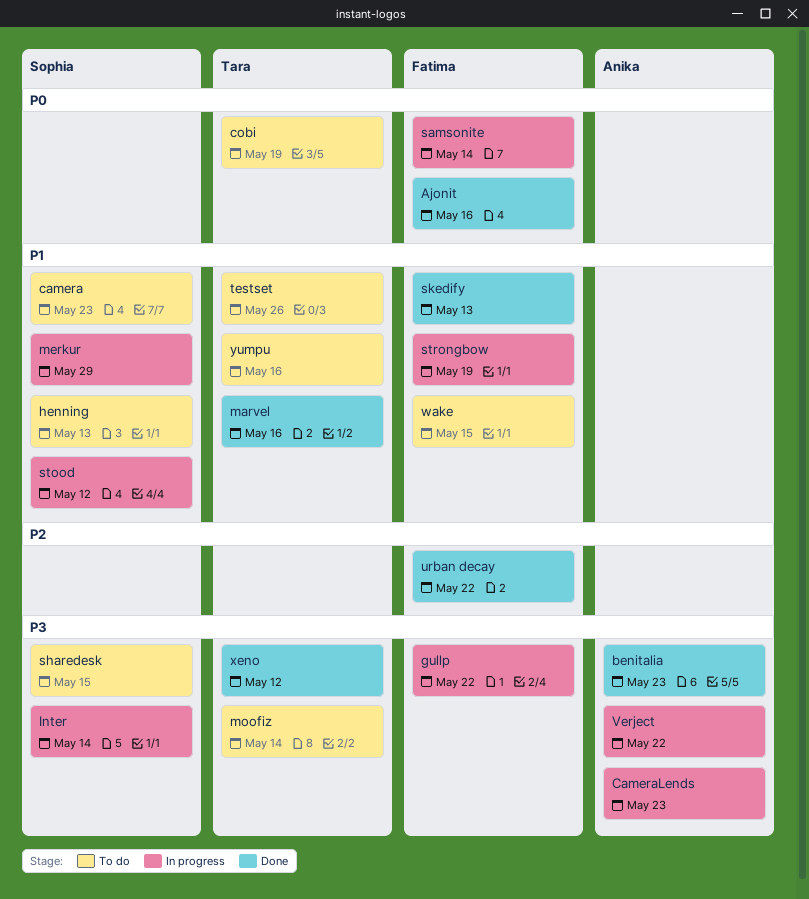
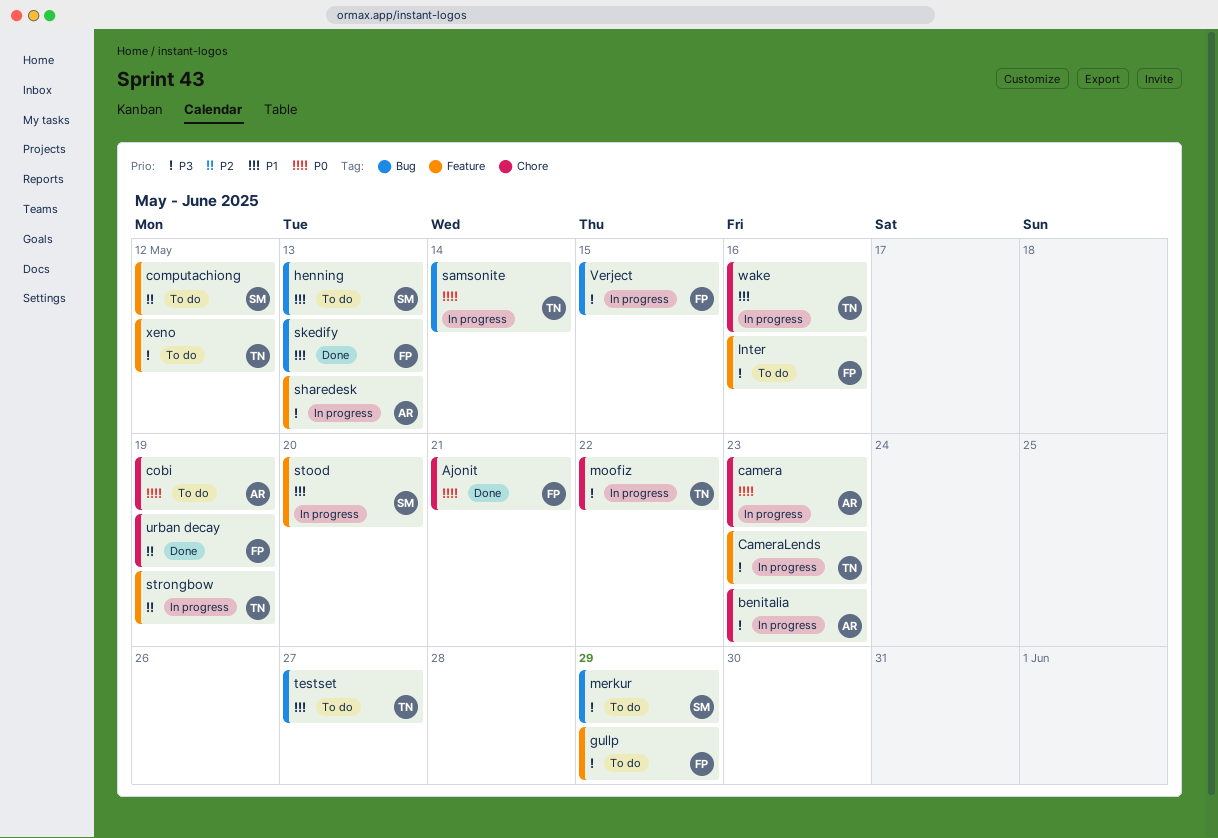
Ajonit, due: May 16 -> May 21
benitalia, status: Done -> In progress
camera, status: To do -> In progress
camera, owner: Sophia -> Anika
camera, priority: P1 -> P0
CameraLends, owner: Anika -> Tara
cobi, owner: Tara -> Anika
computachiong: none -> present
gullp, status: In progress -> To do
gullp, due: May 22 -> May 29
Inter, status: In progress -> To do
Inter, owner: Sophia -> Fatima
Inter, due: May 14 -> May 16
marvel: present -> none
merkur, status: In progress -> To do
merkur, priority: P1 -> P3
moofiz, status: To do -> In progress
moofiz, due: May 14 -> May 22
samsonite, owner: Fatima -> Tara
sharedesk, status: To do -> In progress
sharedesk, owner: Sophia -> Anika
sharedesk, due: May 15 -> May 13
stood, due: May 12 -> May 20
strongbow, owner: Fatima -> Tara
strongbow, priority: P1 -> P2
testset, due: May 26 -> May 27
urban decay, due: May 22 -> May 19
Verject, owner: Anika -> Fatima
Verject, due: May 22 -> May 15
wake, status: To do -> In progress
wake, owner: Fatima -> Tara
wake, due: May 15 -> May 16
xeno, status: Done -> To do
yumpu: present -> none

